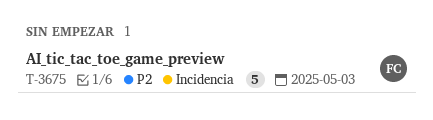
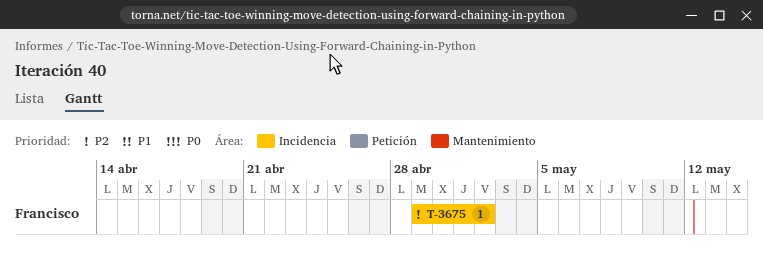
T-3675, estimate: 5 -> 1
T-3675, due: May 3 -> May 2

